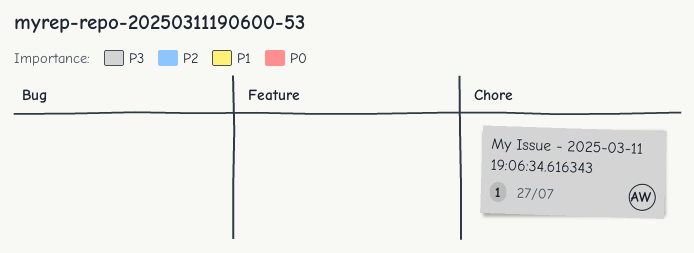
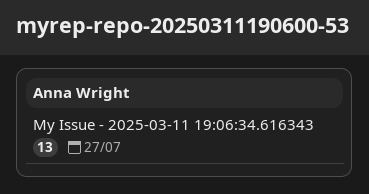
My Issue - 2025-03-11 19:06:34.616343, estimate: 1 -> 13

